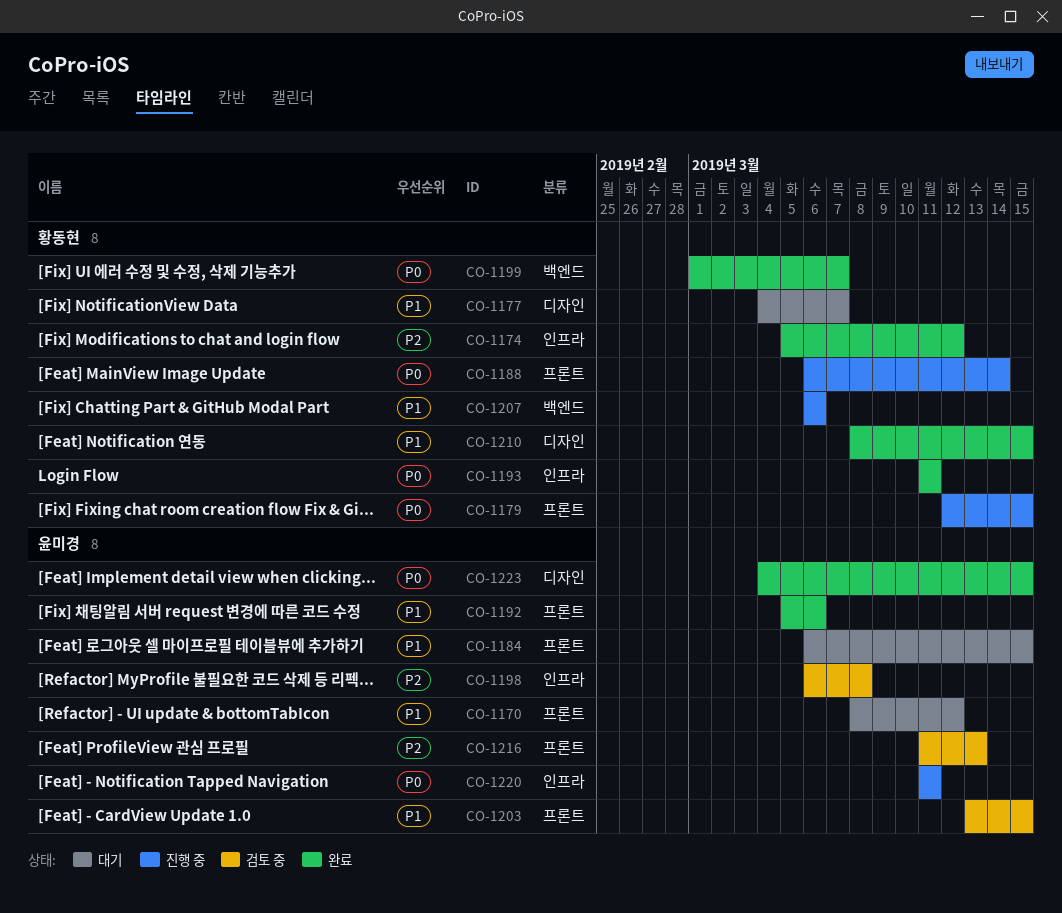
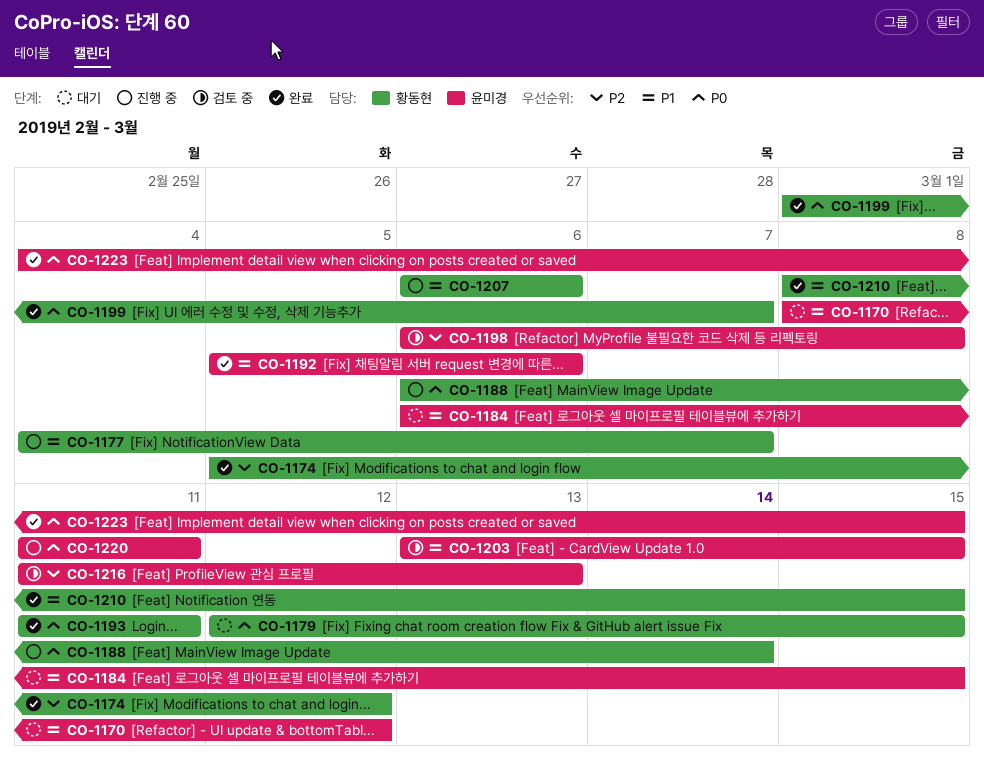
CO-1177, status: 대기 -> 진행 중
CO-1179, status: 진행 중 -> 대기

